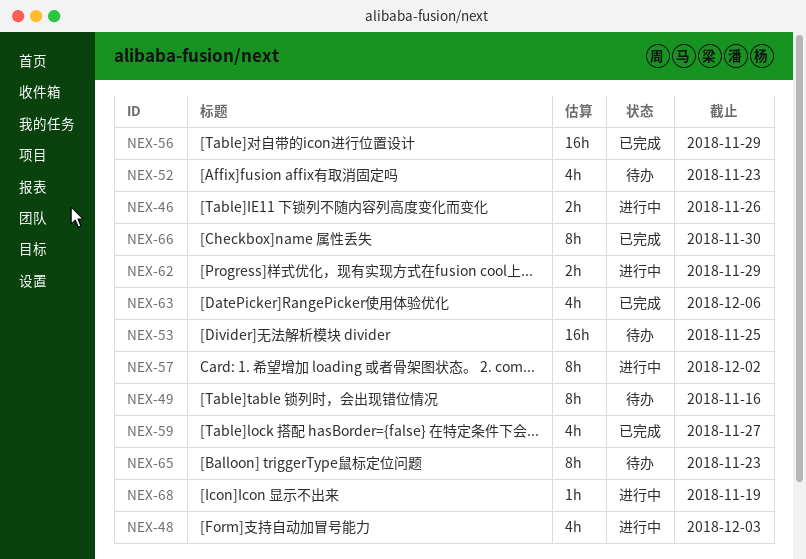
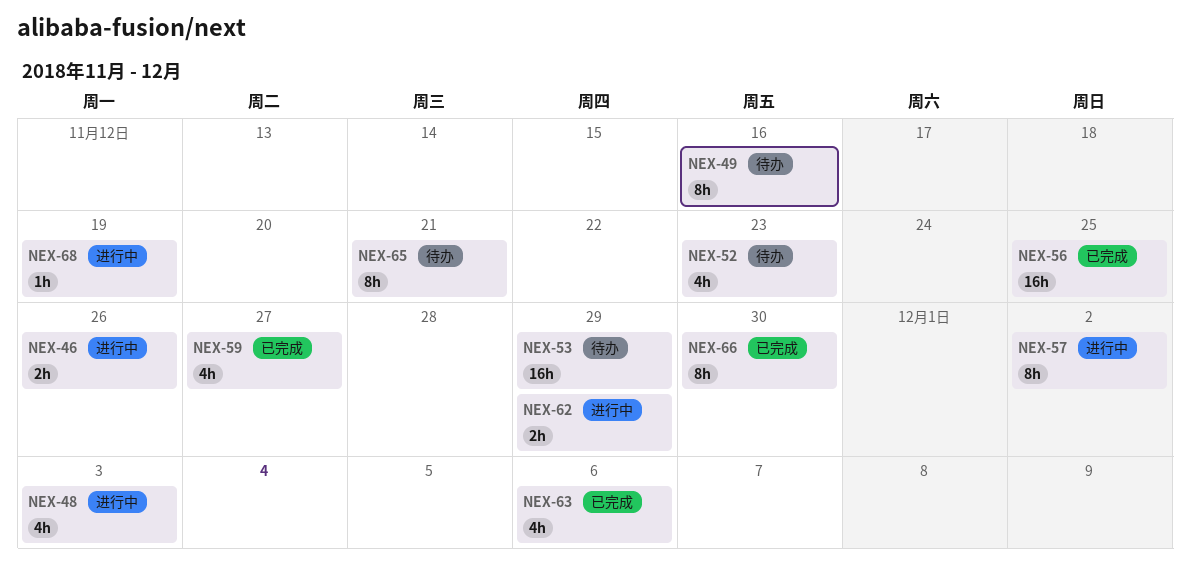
NEX-53, due: Nov 25 -> Nov 29
NEX-56, due: Nov 29 -> Nov 25
NEX-65, due: Nov 23 -> Nov 21

